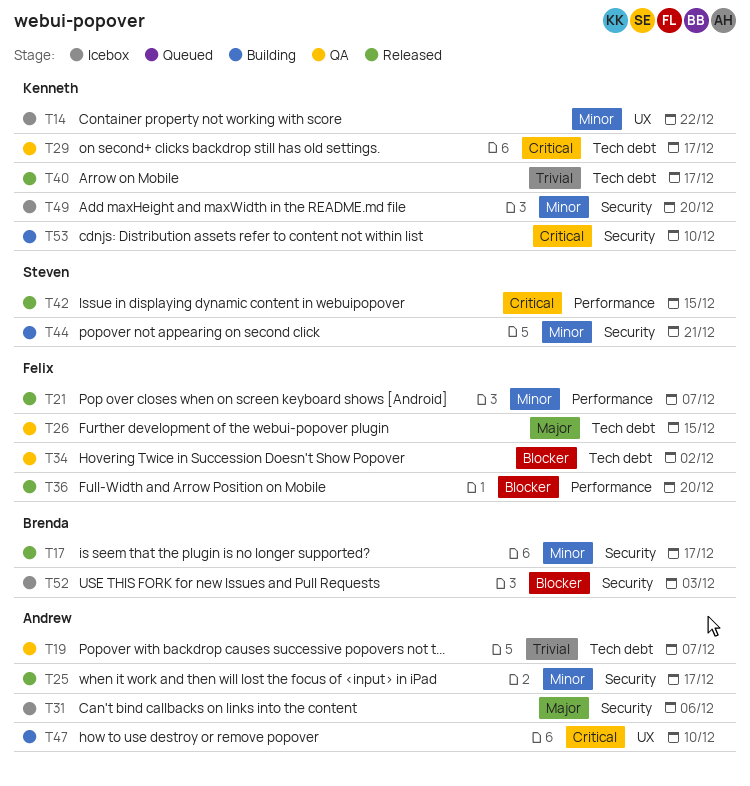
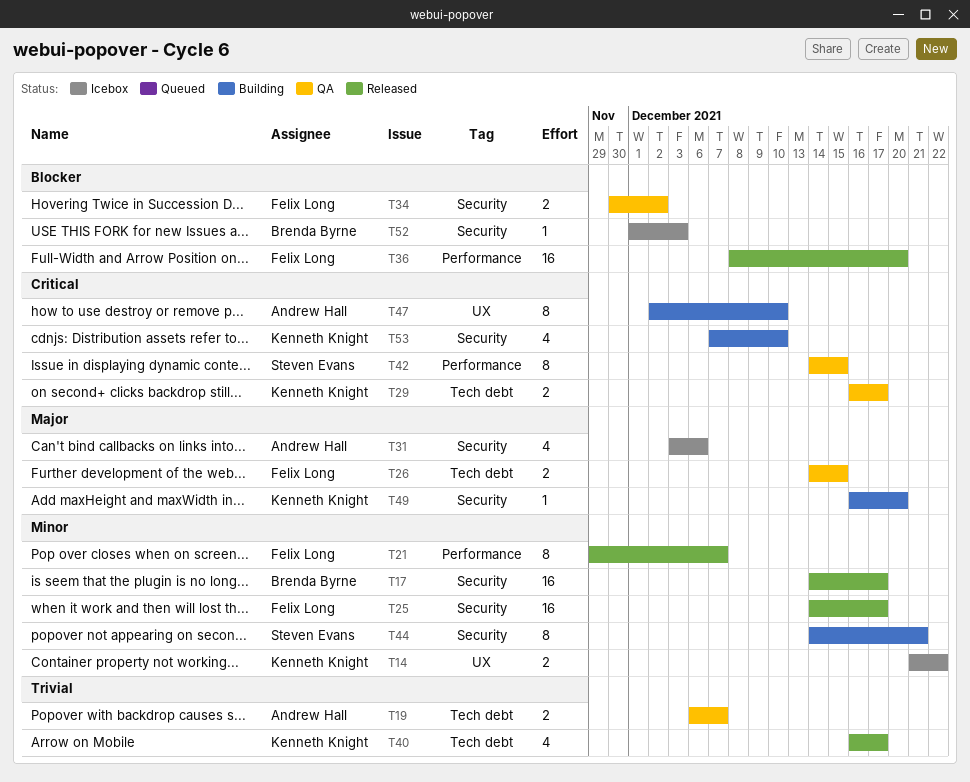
T25, owner: Andrew Hall -> Felix Long
T34, label: Tech debt -> Security
T42, status: Released -> QA
T49, status: Icebox -> Building
T49, priority: Minor -> Major

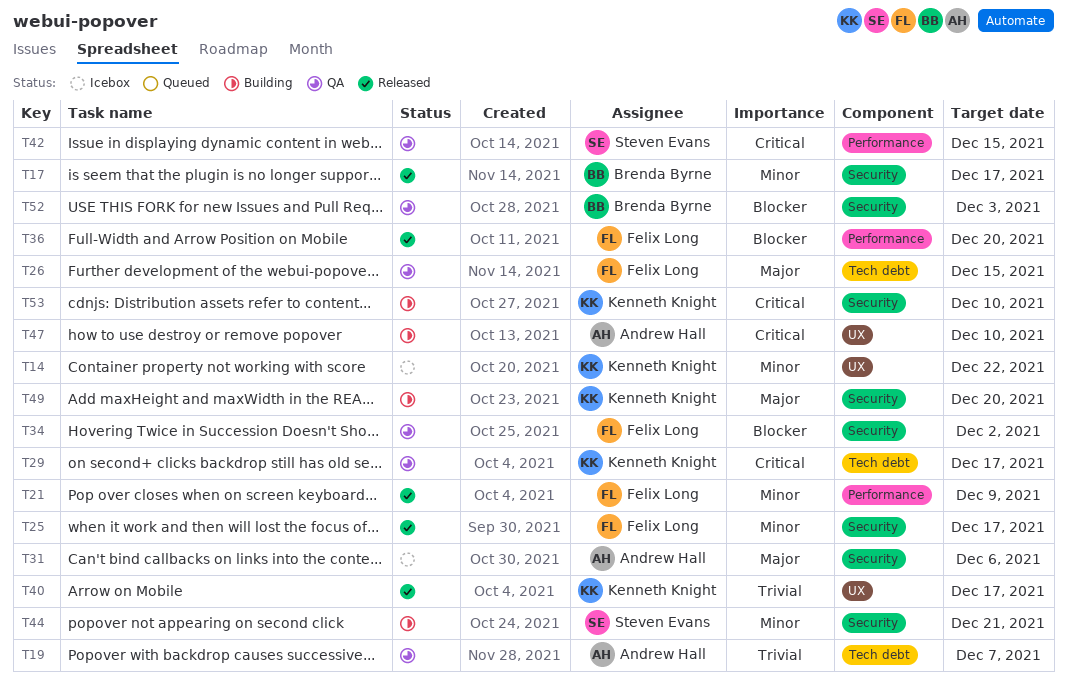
T21, due: Dec 7 -> Dec 9
T40, label: Tech debt -> UX
T52, status: Icebox -> QA

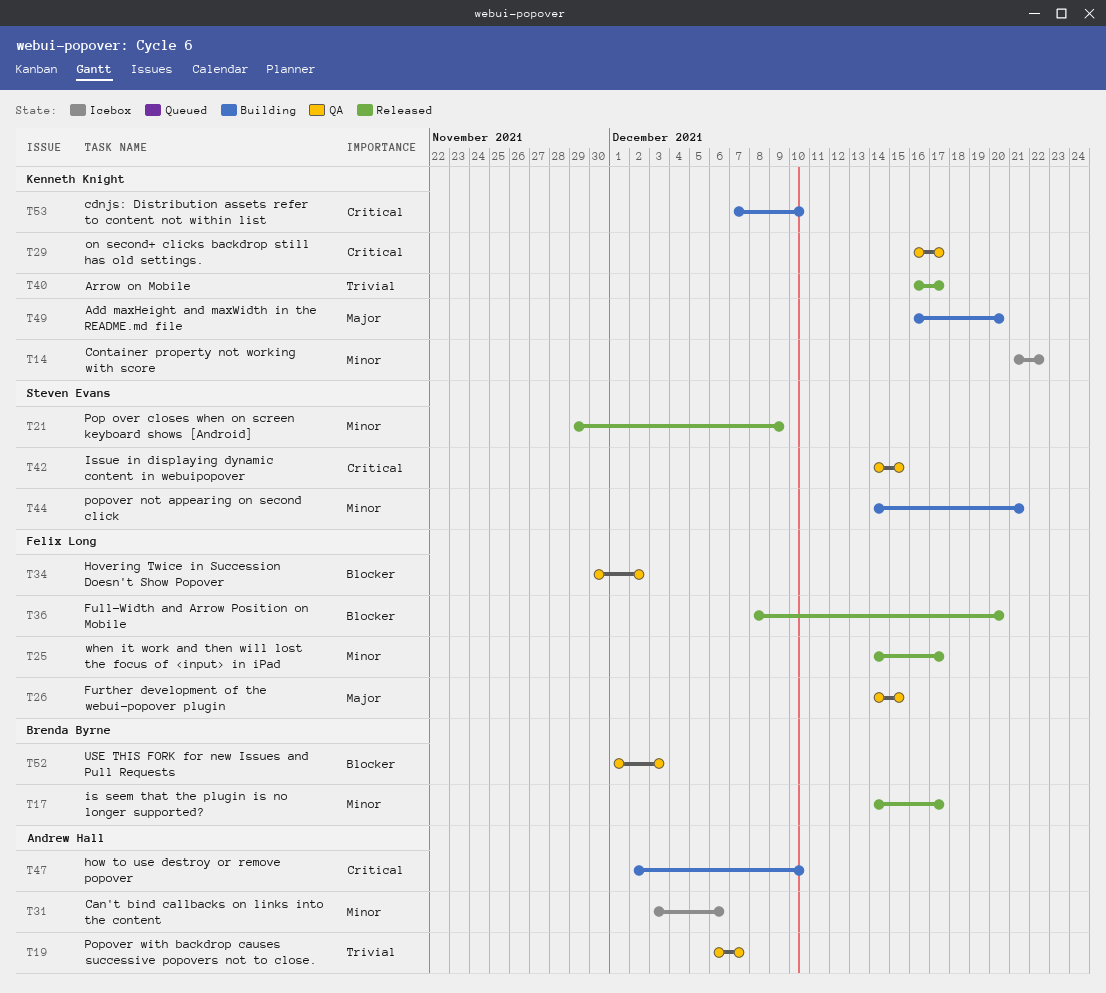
T21, owner: Felix Long -> Steven Evans
T31, priority: Major -> Minor

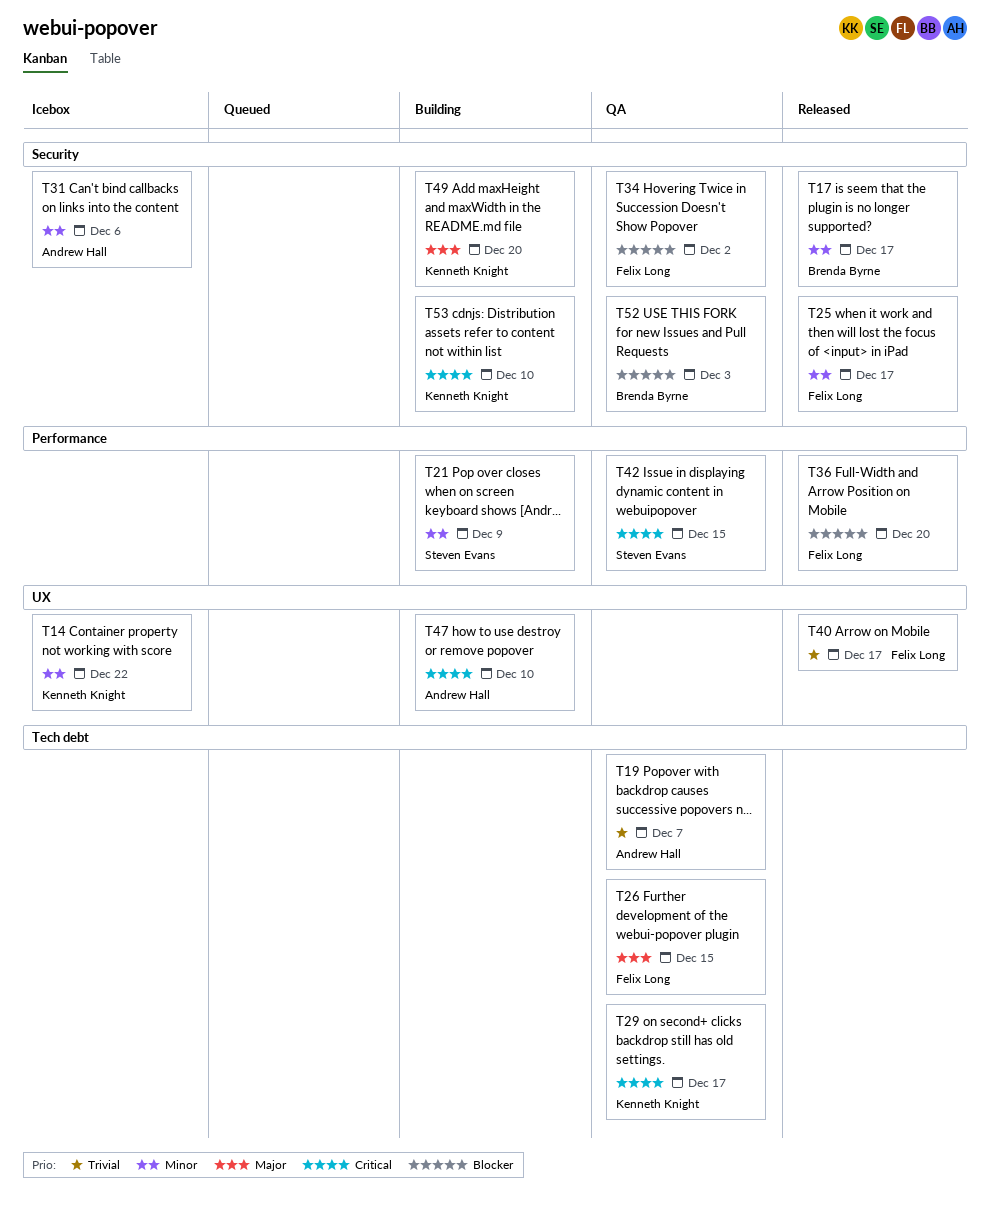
T21, status: Released -> Building
T40, owner: Kenneth Knight -> Felix Long
T44: present -> none

